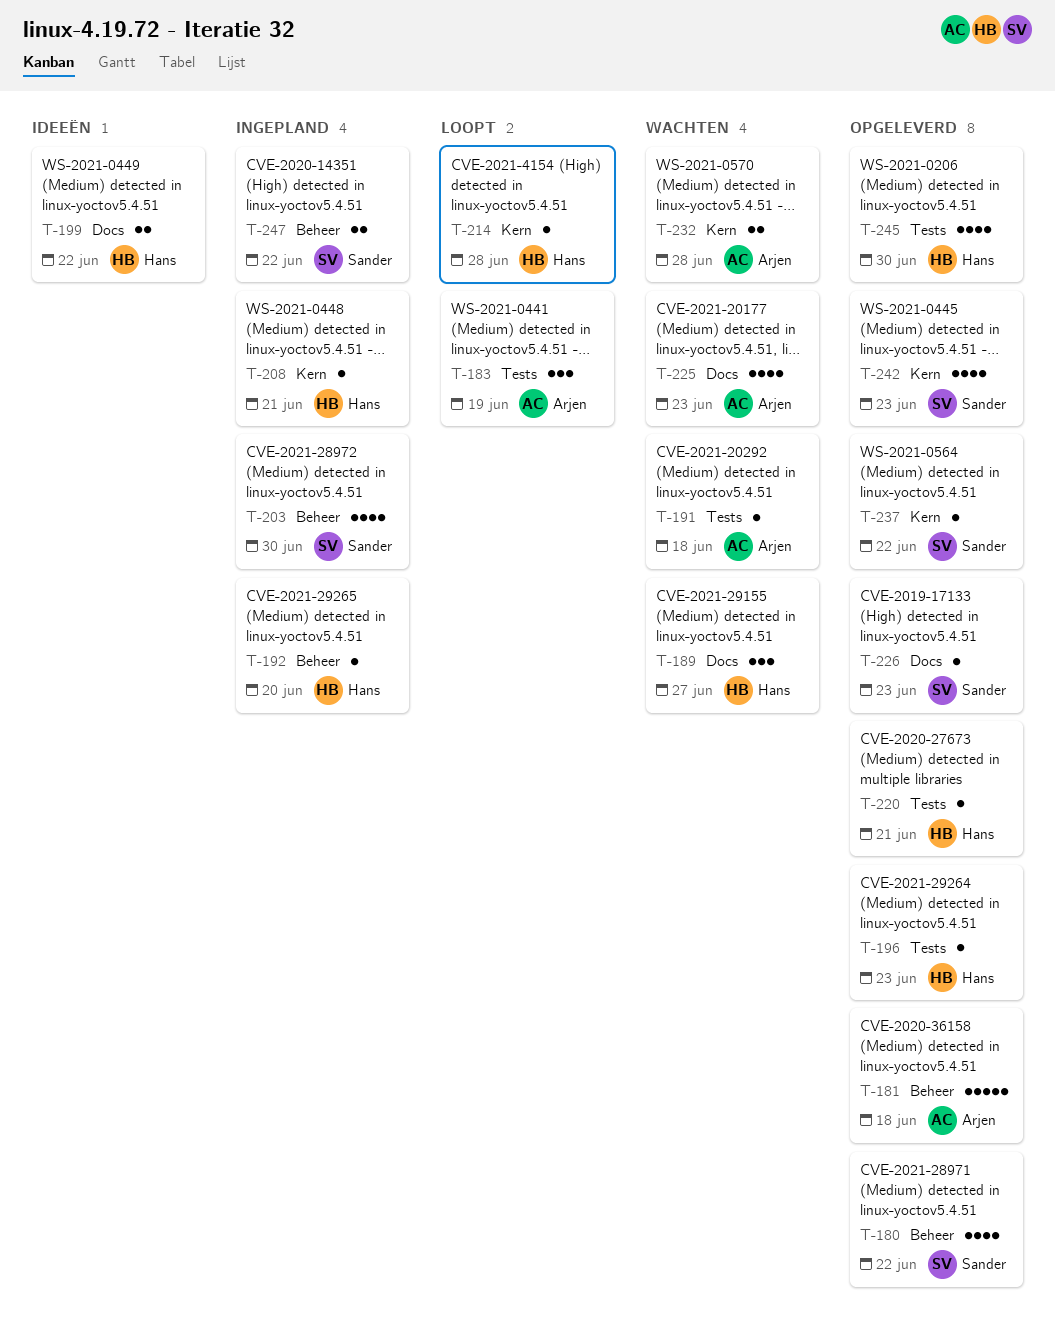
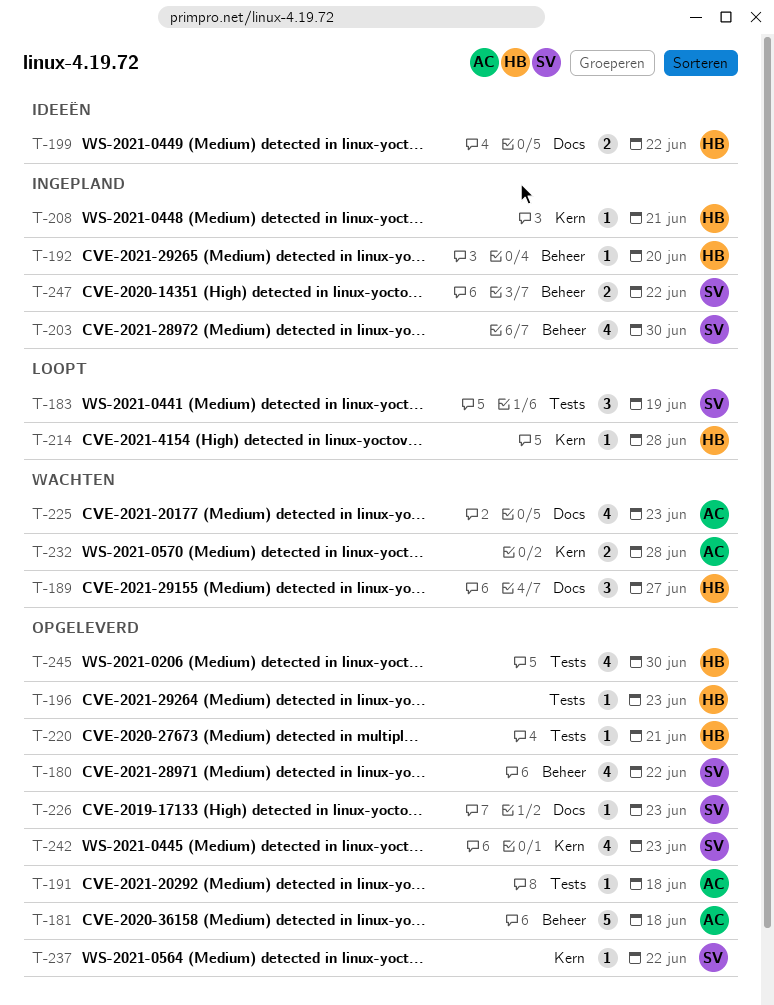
T-183, owner: Arjen -> Sander
T-191, status: Wachten -> Opgeleverd

